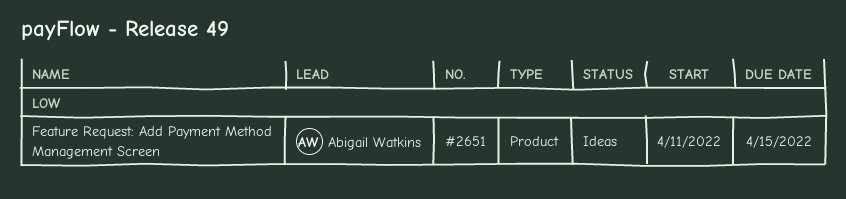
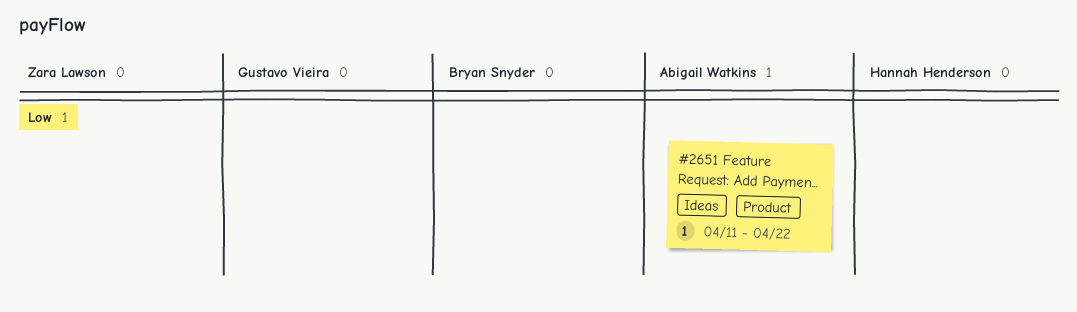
#2651, due: Apr 15 -> Apr 22

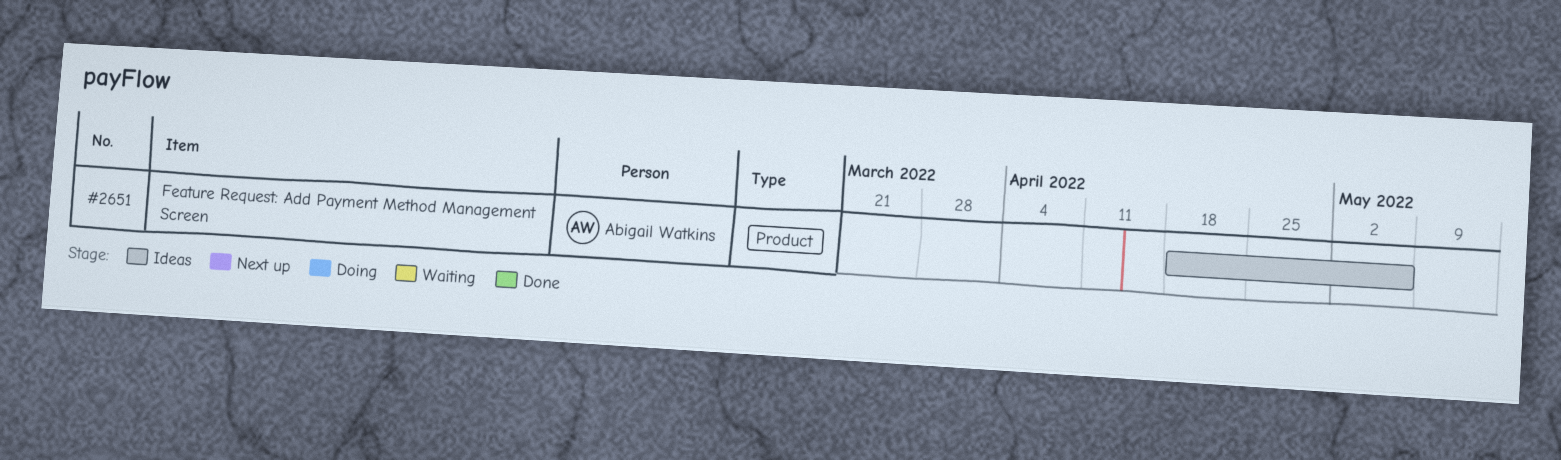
#2651, start: Apr 11 -> Apr 18
#2651, due: Apr 22 -> May 6

